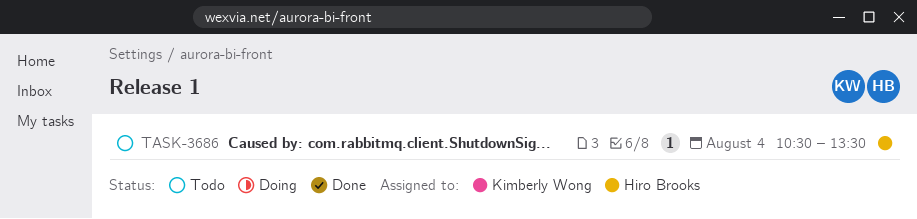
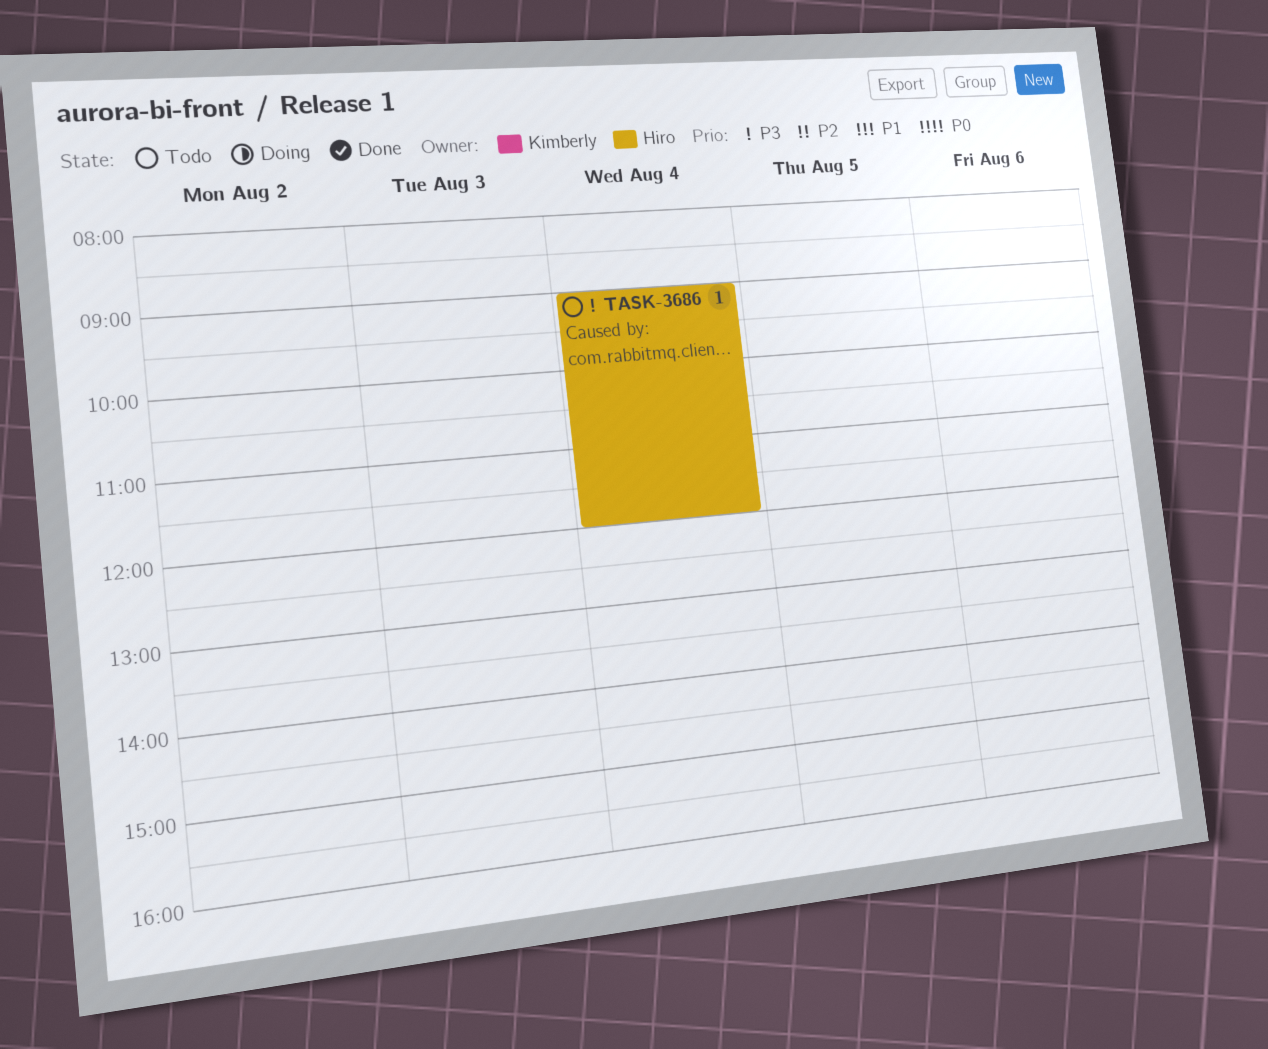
TASK-3686, begins: 10:30 -> 09:00
TASK-3686, ends: 13:30 -> 12:00

